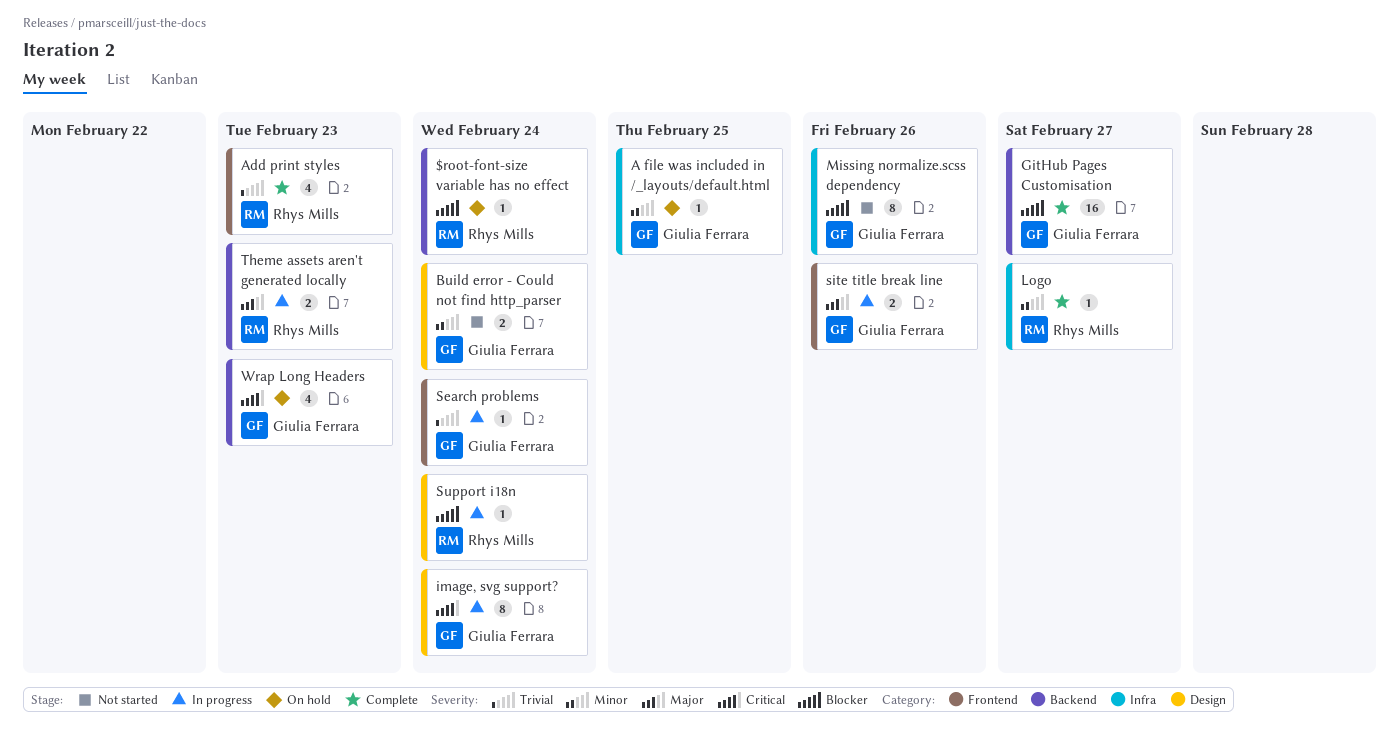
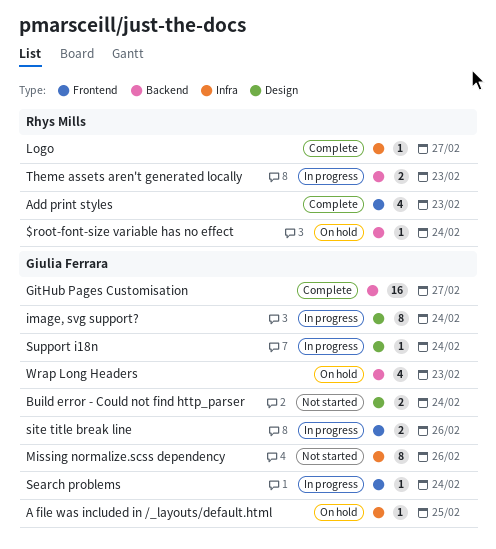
Support i18n, owner: Rhys Mills -> Giulia Ferrara

